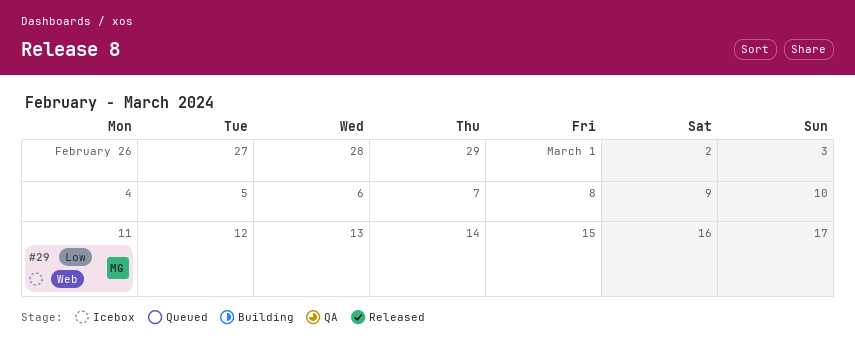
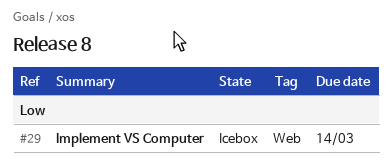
#29, due: Mar 11 -> Mar 14

